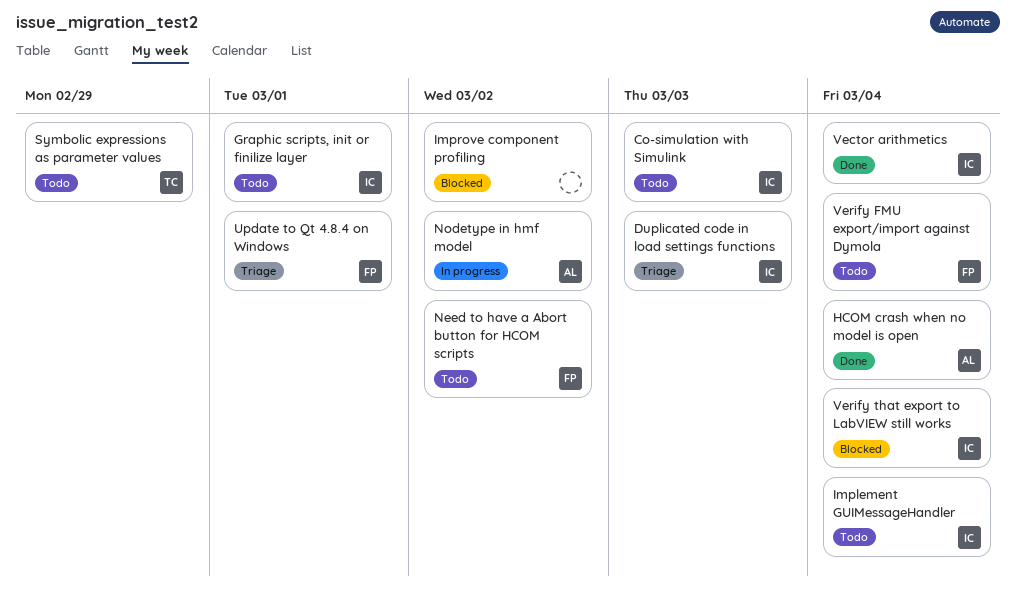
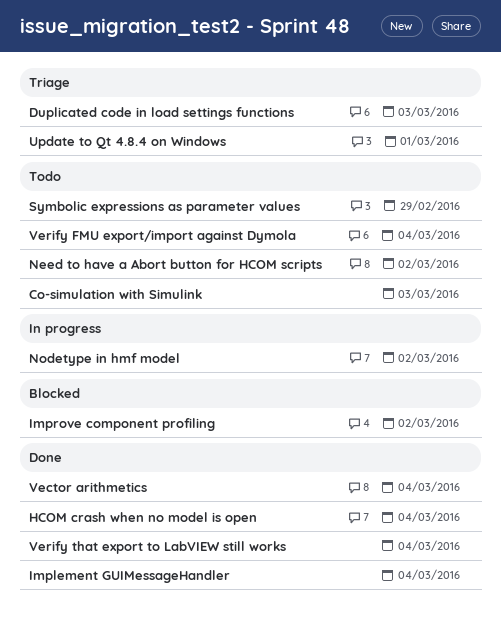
Graphic scripts, init or finilize layer: present -> none
Implement GUIMessageHandler, status: Todo -> Done
Verify that export to LabVIEW still works, status: Blocked -> Done

